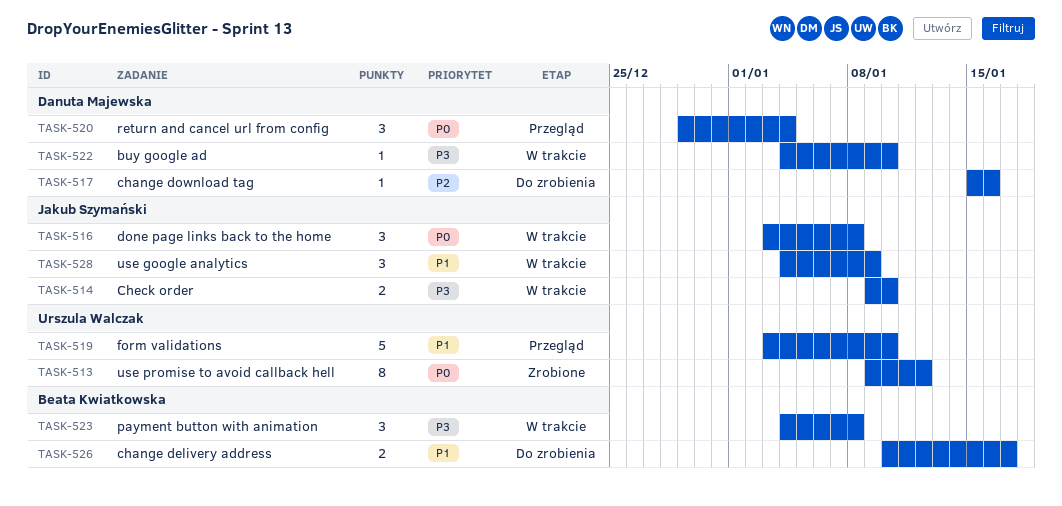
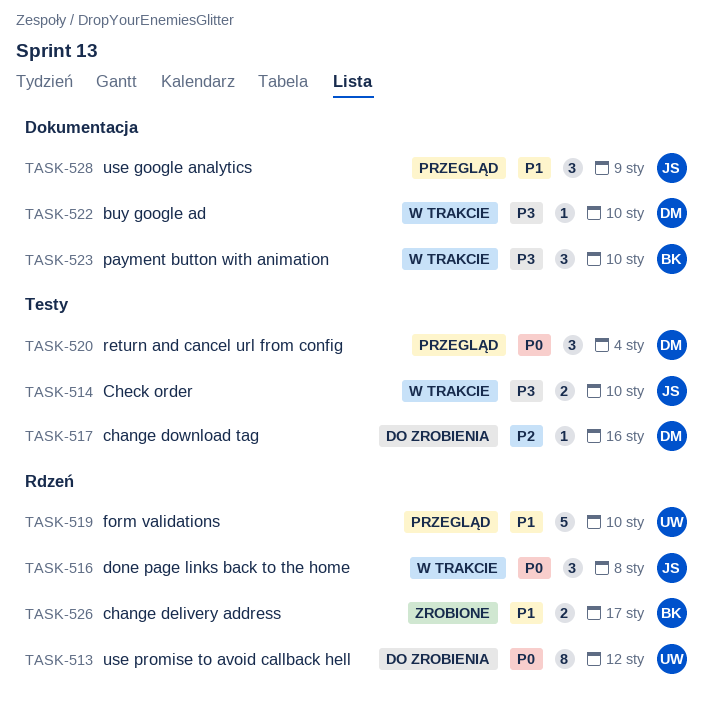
TASK-513, status: Zrobione -> Do zrobienia
TASK-523, due: Jan 8 -> Jan 10
TASK-526, status: Do zrobienia -> Zrobione
TASK-528, status: W trakcie -> Przegląd

